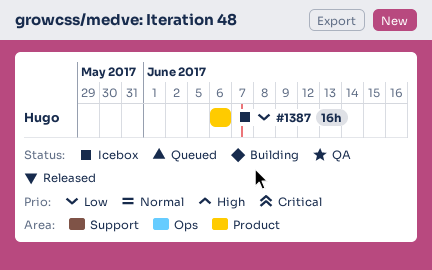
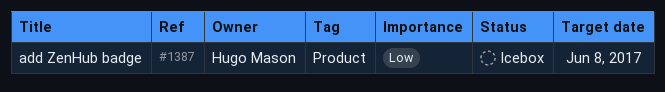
#1387, due: Jun 6 -> Jun 8

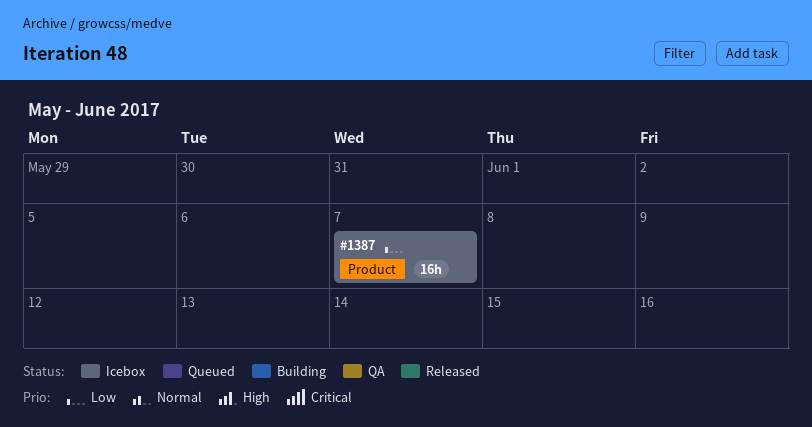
#1387, due: Jun 8 -> Jun 7

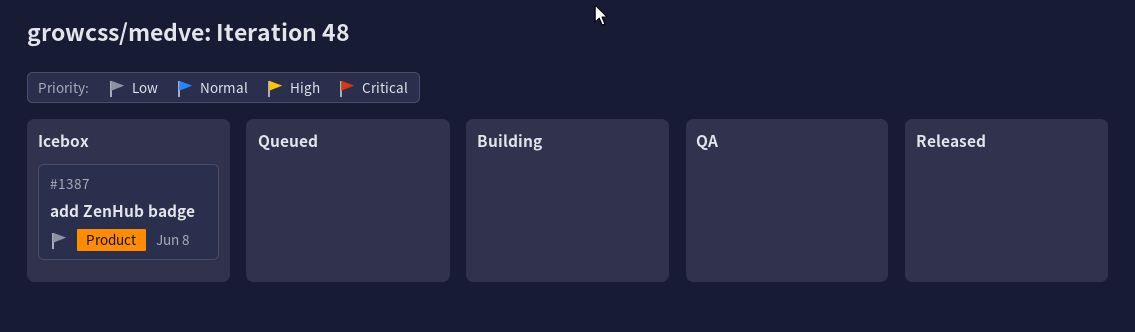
#1387, due: Jun 7 -> Jun 8

